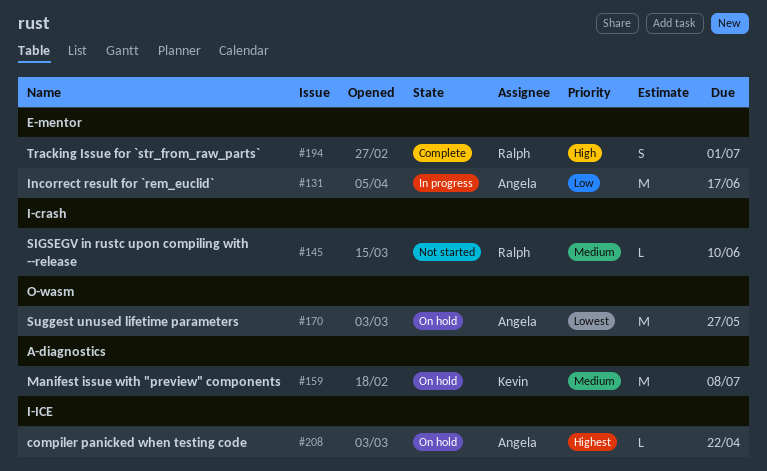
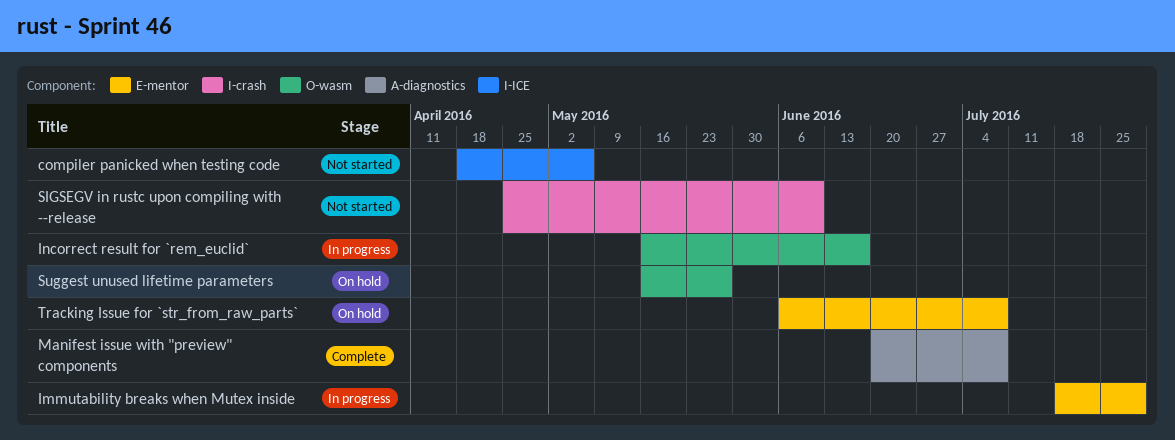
compiler panicked when testing code, status: On hold -> Not started
compiler panicked when testing code, due: Apr 22 -> May 6
Immutability breaks when Mutex inside: none -> present
Incorrect result for `rem_euclid`, label: E-mentor -> O-wasm
Manifest issue with "preview" components, status: On hold -> Complete
Tracking Issue for `str_from_raw_parts`, status: Complete -> On hold
Tracking Issue for `str_from_raw_parts`, due: Jul 1 -> Jul 8

